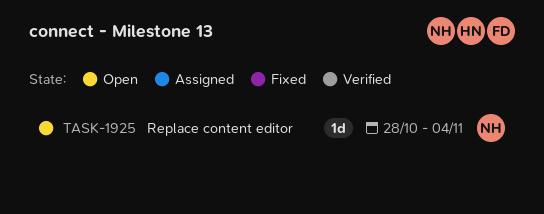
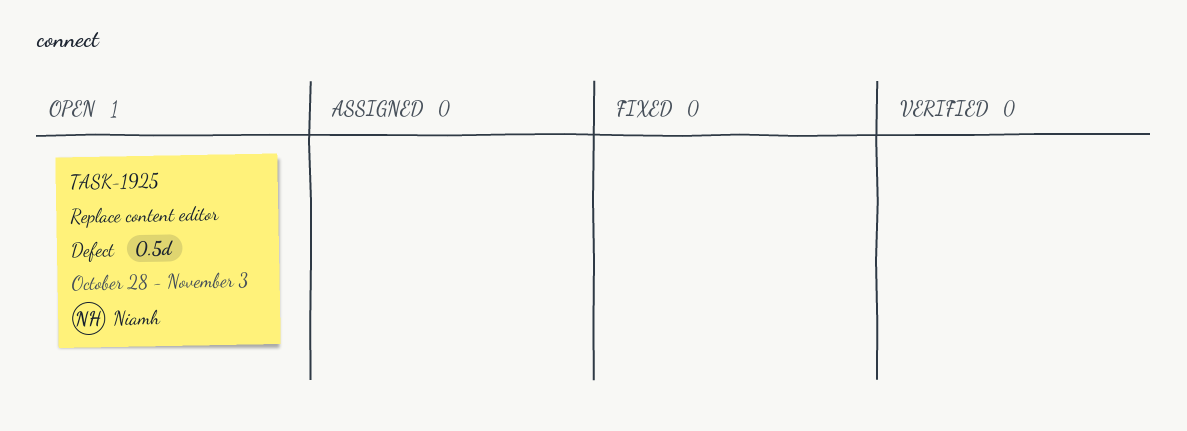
TASK-1925, estimate: 1d -> 0.5d
TASK-1925, due: Nov 4 -> Nov 3

